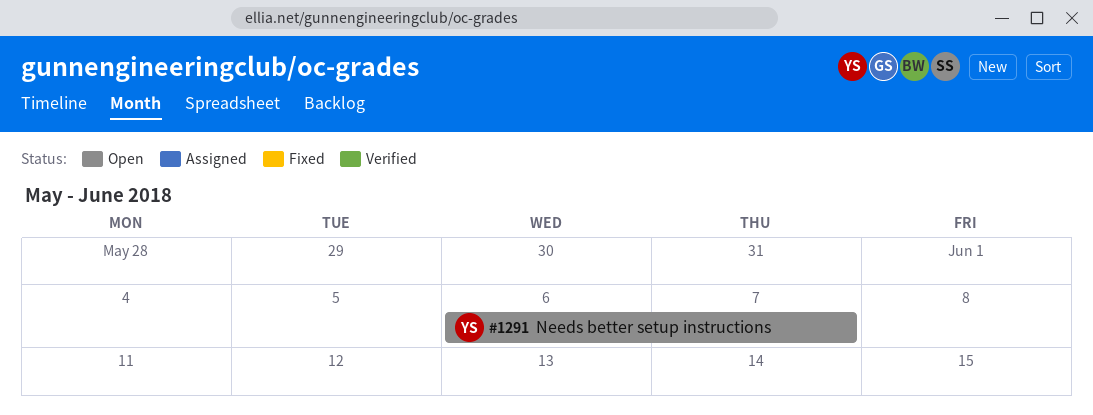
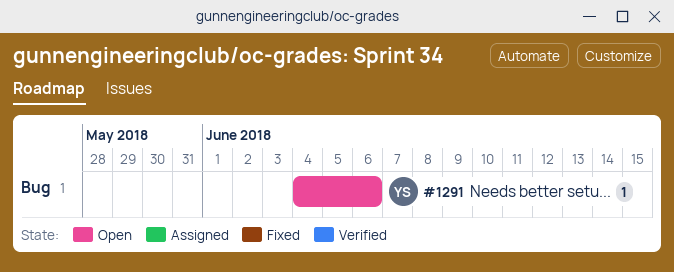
#1291, start: Jun 6 -> Jun 4
#1291, due: Jun 7 -> Jun 6

